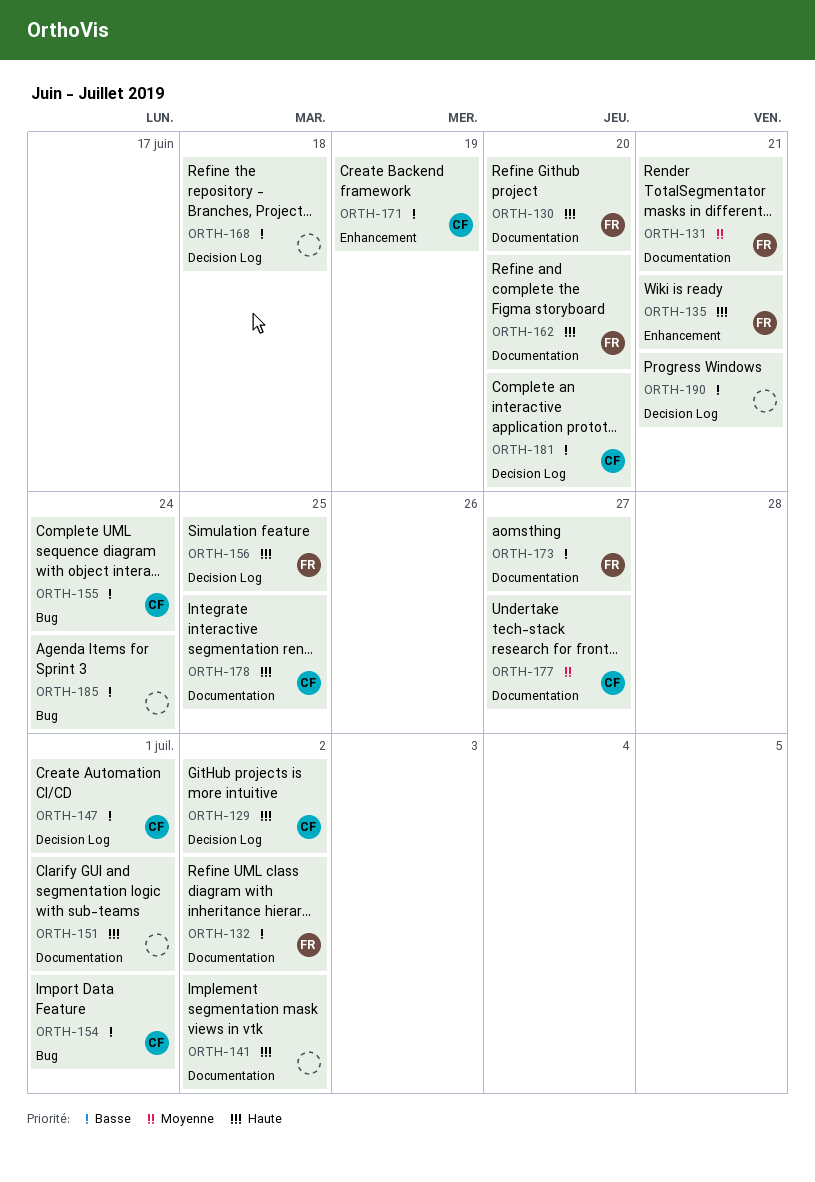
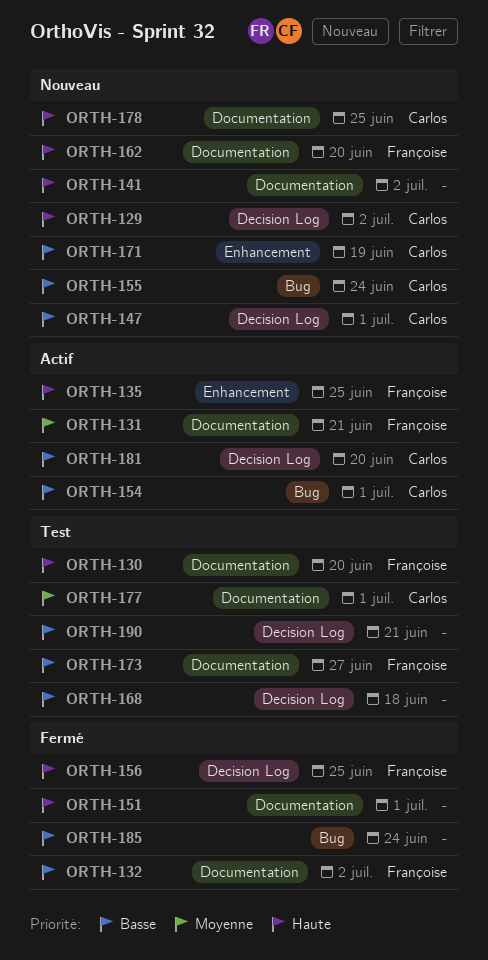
ORTH-135, due: Jun 21 -> Jun 25
ORTH-177, due: Jun 27 -> Jul 1

